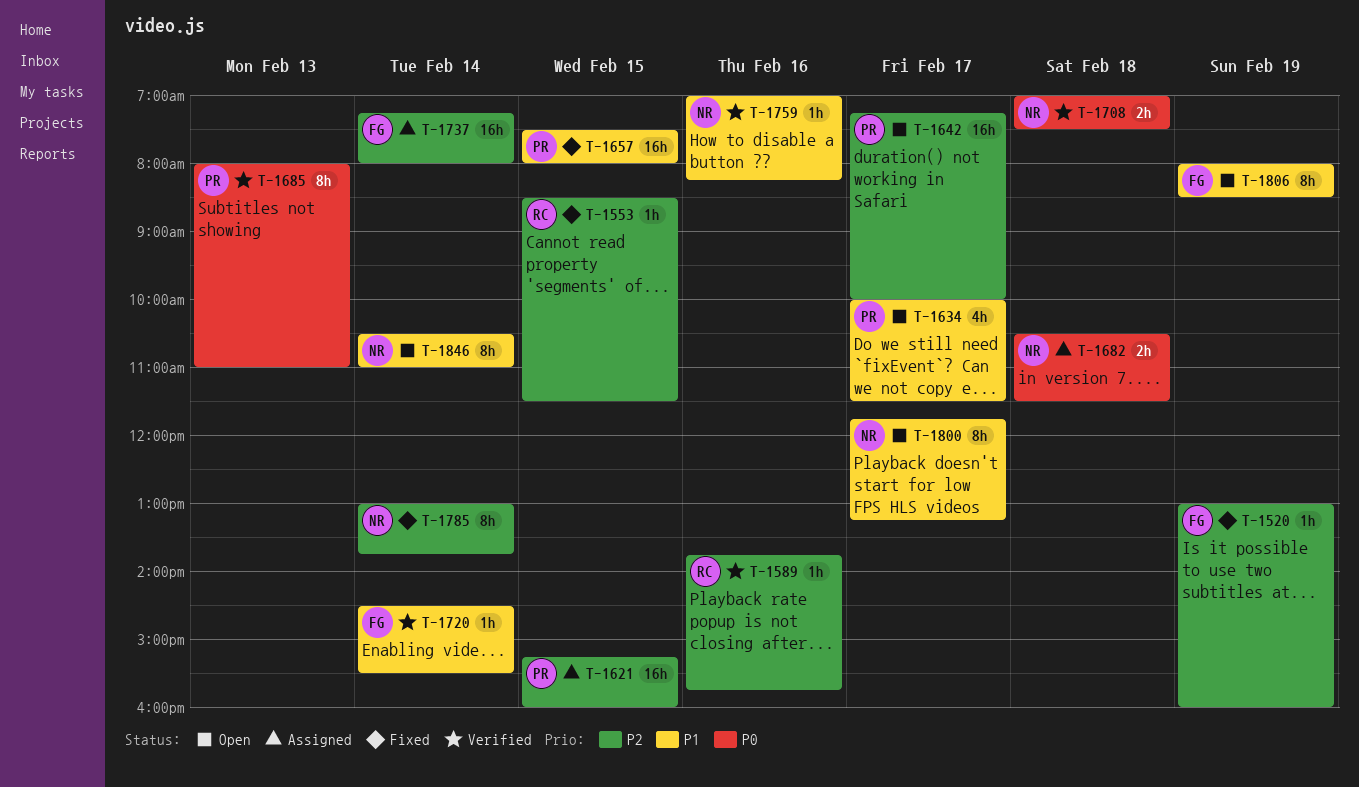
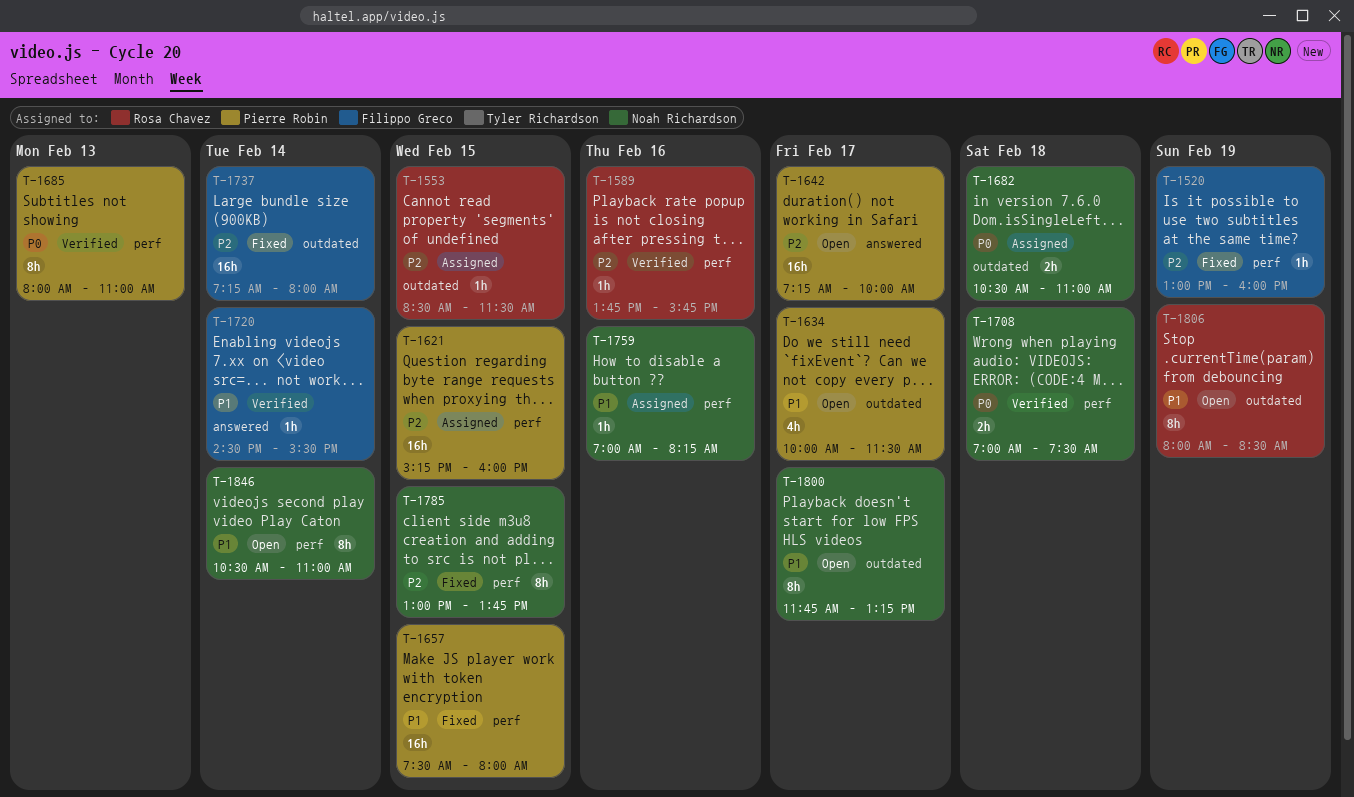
T-1553, status: Fixed -> Assigned
T-1682, ends: 11:30 -> 11:00
T-1737, status: Assigned -> Fixed
T-1759, status: Verified -> Assigned
T-1785, day: Feb 14 -> Feb 15
T-1806, owner: Filippo Greco -> Rosa Chavez

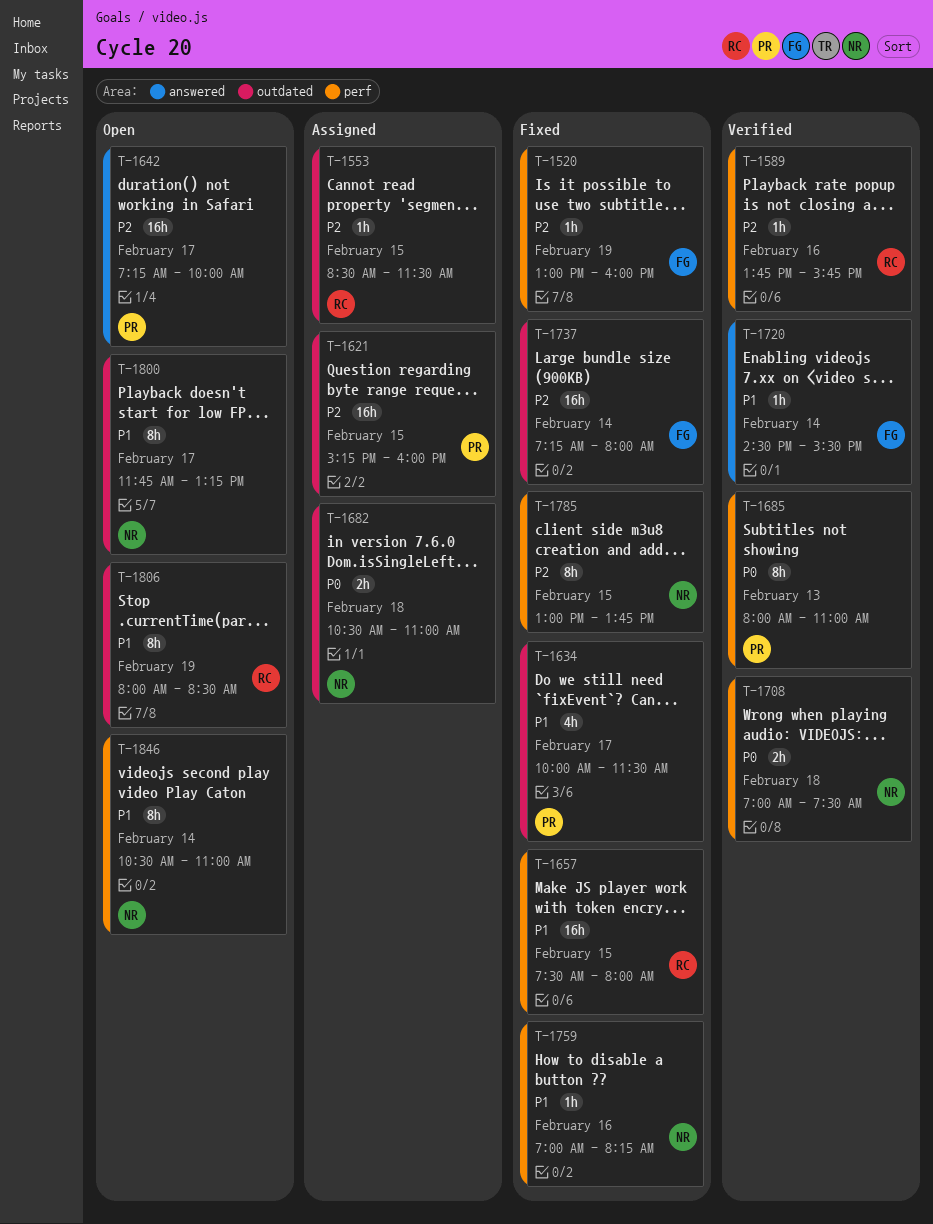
T-1621, label: perf -> outdated
T-1634, status: Open -> Fixed
T-1657, owner: Pierre Robin -> Rosa Chavez
T-1759, status: Assigned -> Fixed

